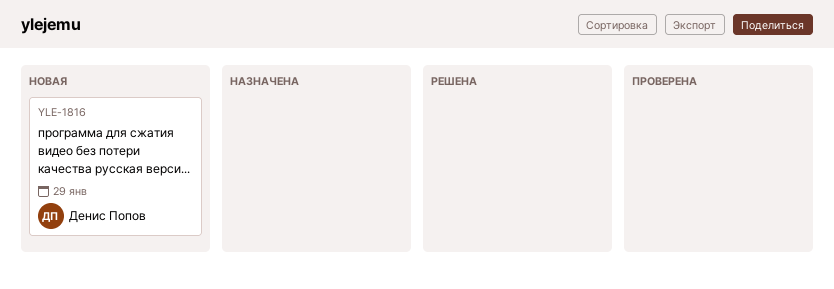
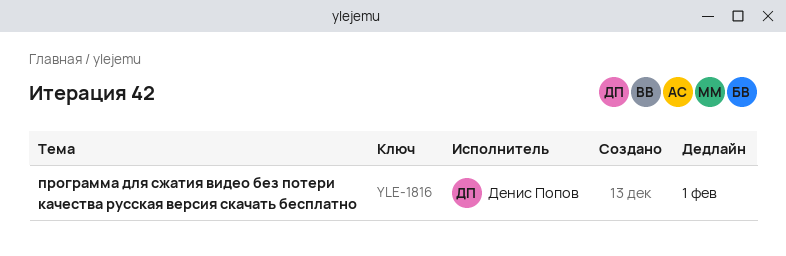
YLE-1816, due: Jan 29 -> Feb 1

